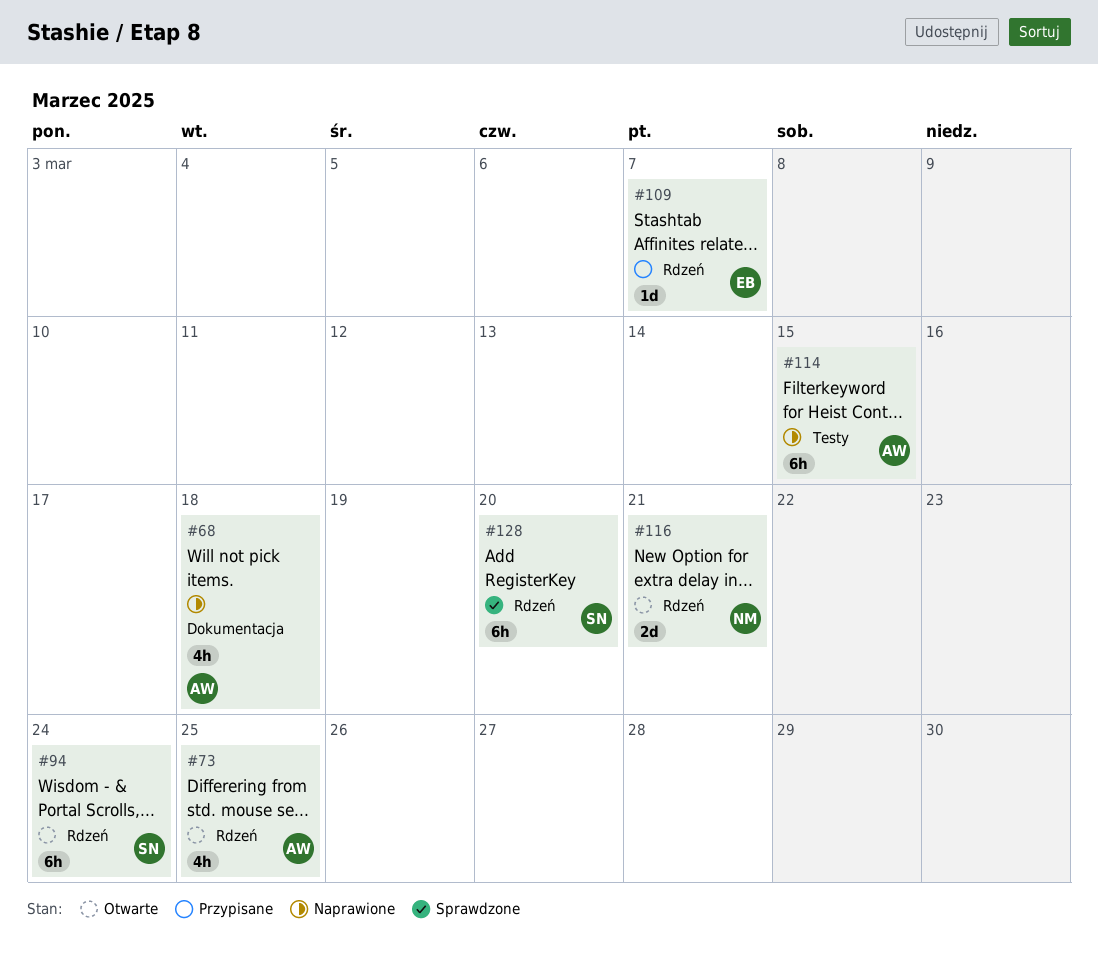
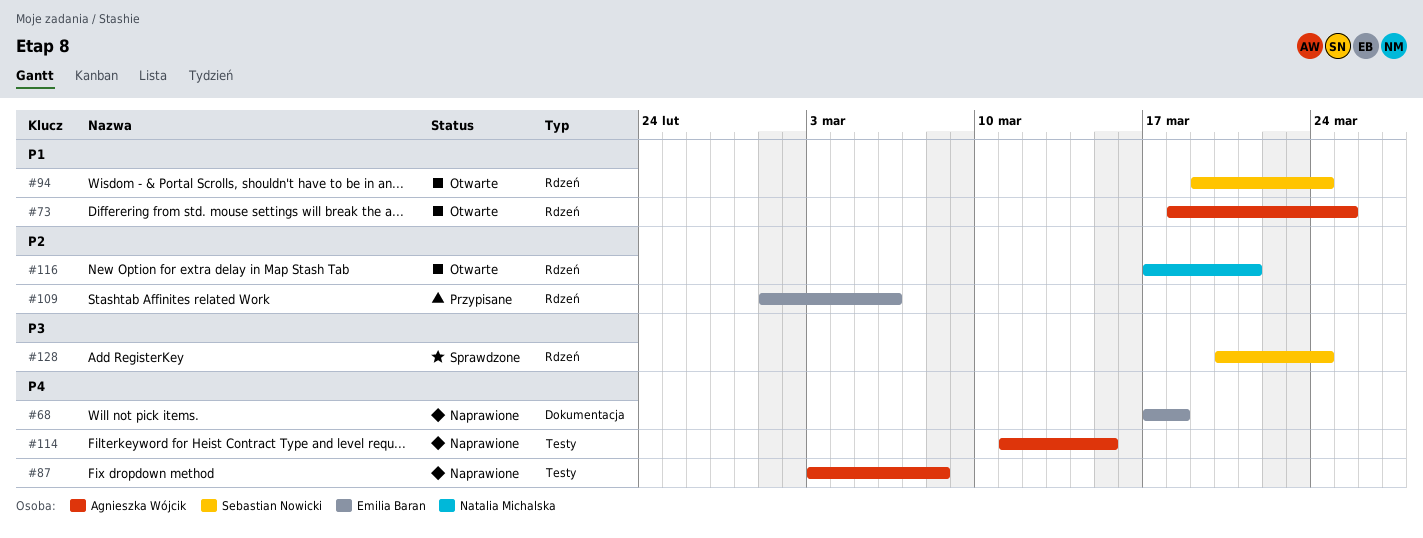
#68, owner: Agnieszka Wójcik -> Emilia Baran
#87: none -> present
#109, due: Mar 7 -> Mar 6
#128, due: Mar 20 -> Mar 24

